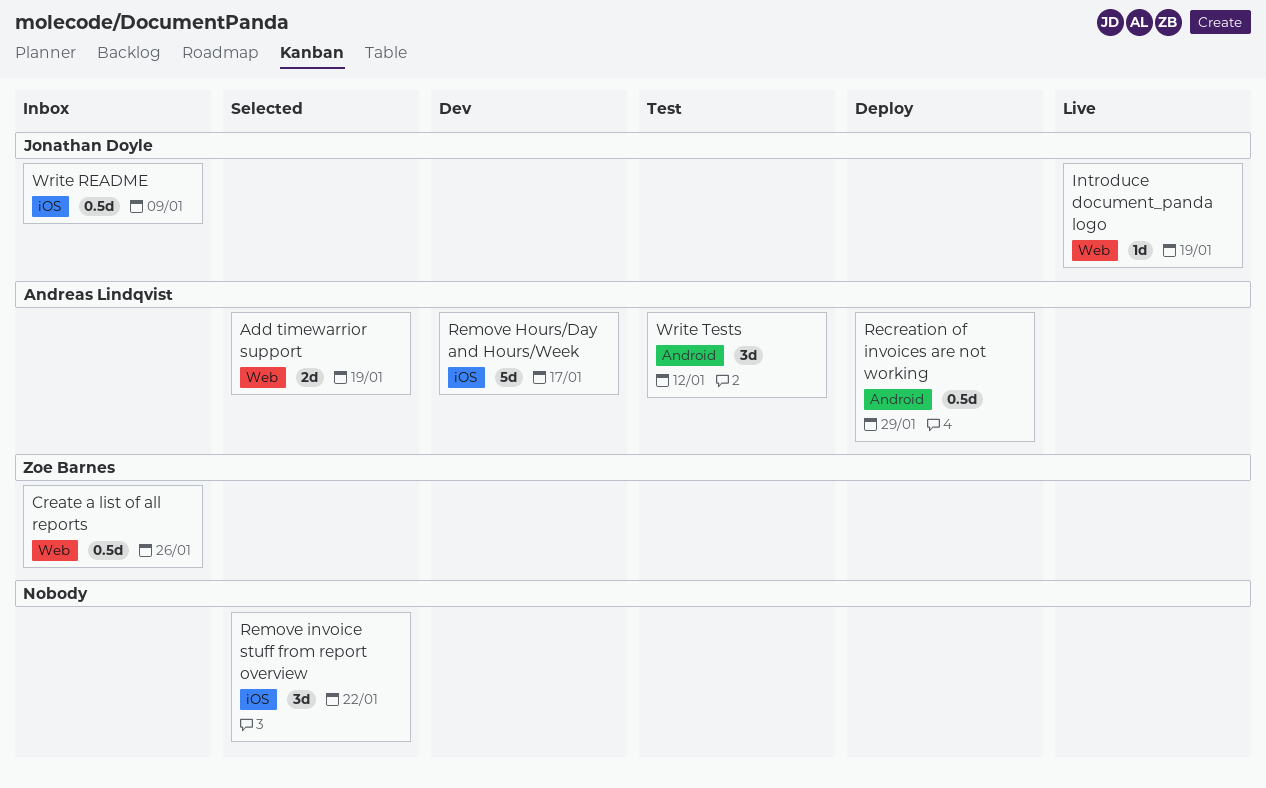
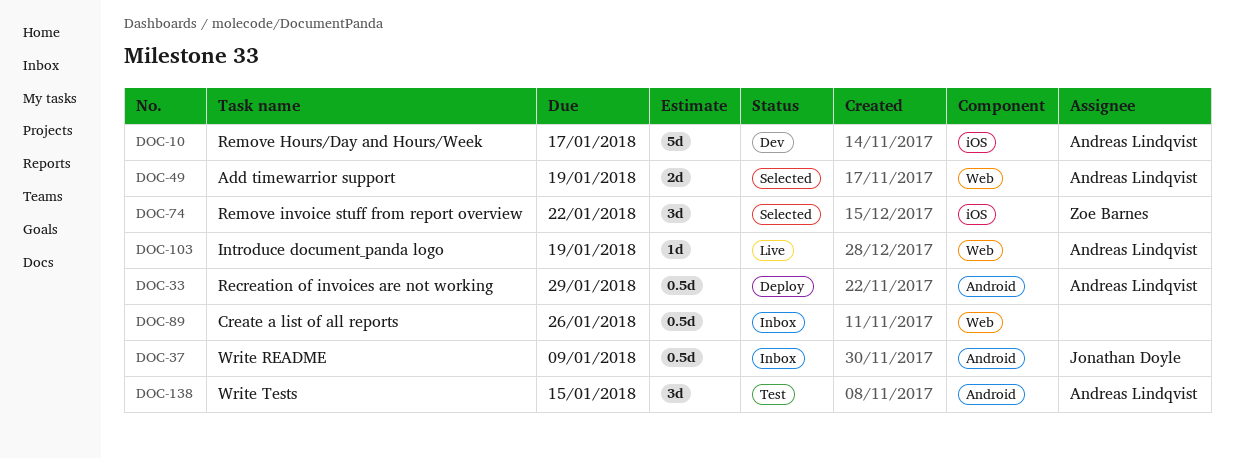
Create a list of all reports, owner: Zoe Barnes -> none
Introduce document_panda logo, owner: Jonathan Doyle -> Andreas Lindqvist
Remove invoice stuff from report overview, owner: none -> Zoe Barnes
Write README, label: iOS -> Android
Write Tests, due: Jan 12 -> Jan 15

